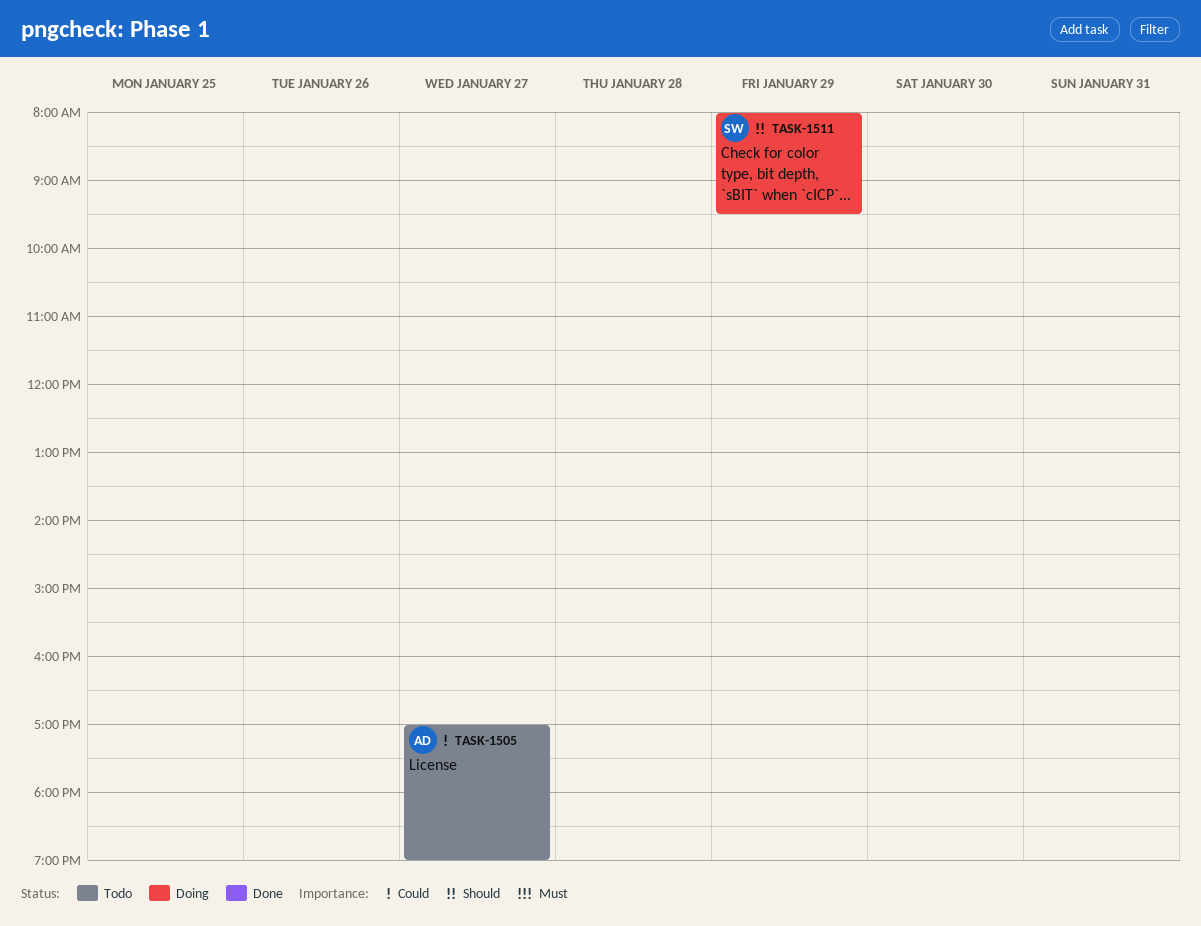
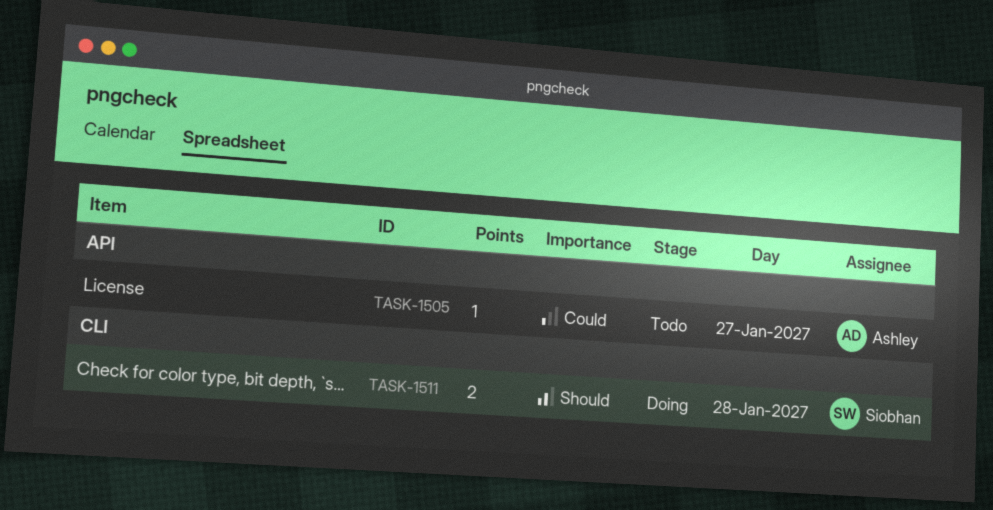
TASK-1511, day: Jan 29 -> Jan 28

